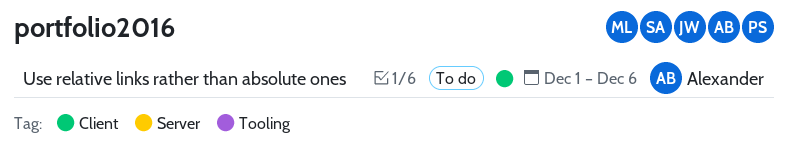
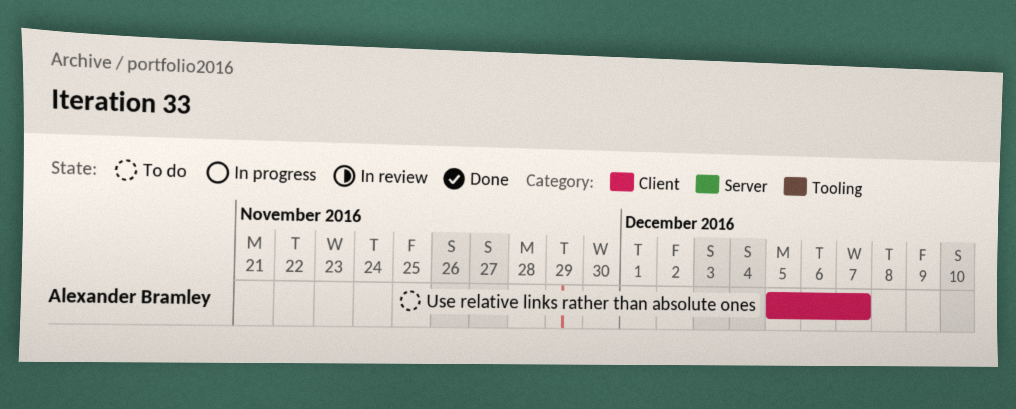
Use relative links rather than absolute ones, start: Dec 1 -> Dec 5
Use relative links rather than absolute ones, due: Dec 6 -> Dec 7

